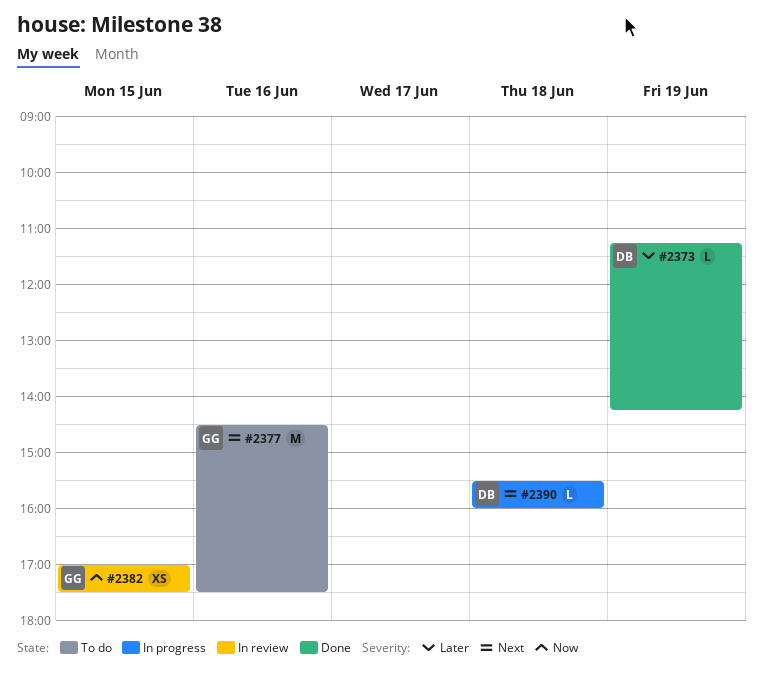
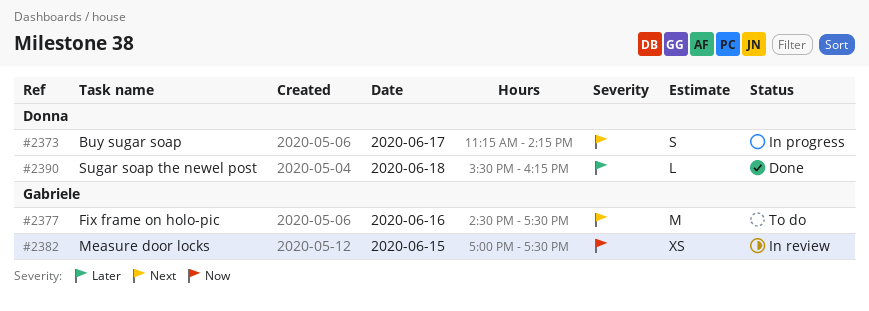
#2373, status: Done -> In progress
#2373, priority: Later -> Next
#2373, estimate: L -> S
#2373, day: Jun 19 -> Jun 17
#2390, status: In progress -> Done
#2390, priority: Next -> Later
#2390, ends: 16:00 -> 16:15

